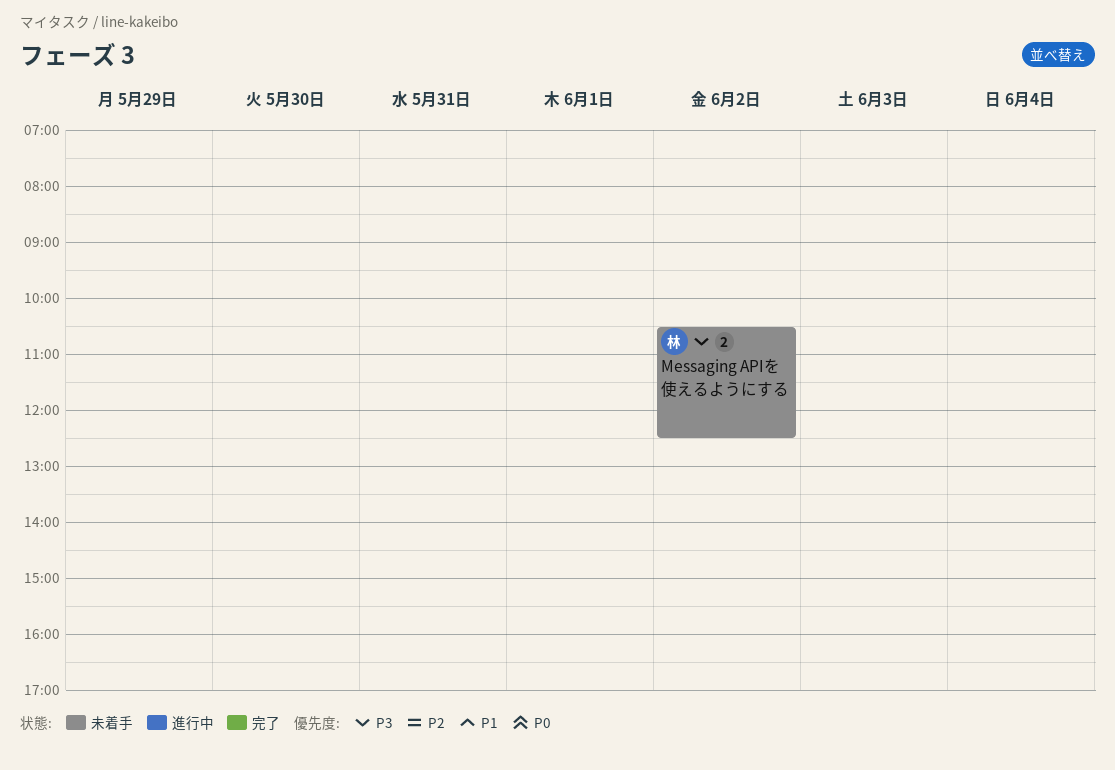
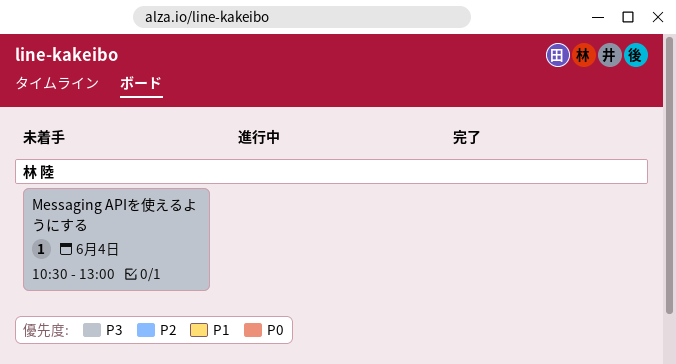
Messaging APIを使えるようにする, estimate: 2 -> 1
Messaging APIを使えるようにする, day: Jun 2 -> Jun 4
Messaging APIを使えるようにする, ends: 12:30 -> 13:00

